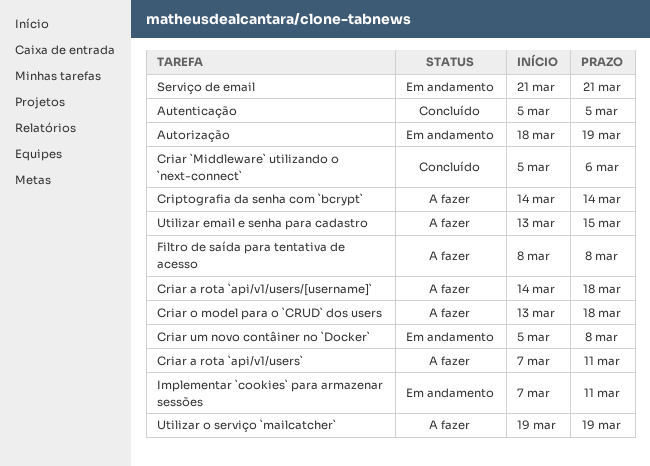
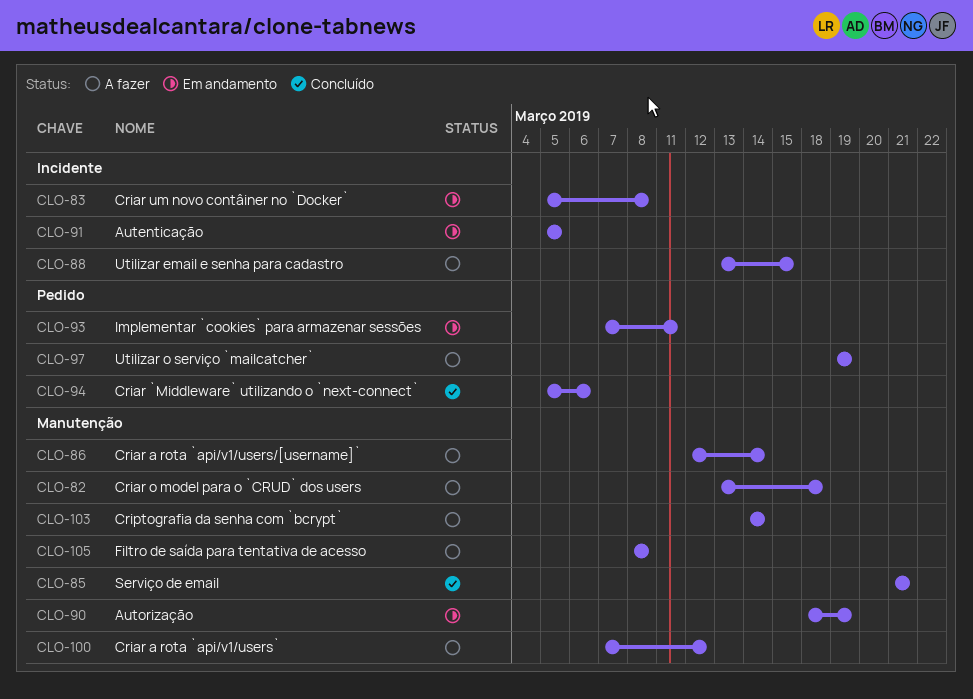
Autenticação, status: Concluído -> Em andamento
Criar a rota `api/v1/users/[username]`, start: Mar 14 -> Mar 12
Criar a rota `api/v1/users/[username]`, due: Mar 18 -> Mar 14
Criar a rota `api/v1/users`, due: Mar 11 -> Mar 12
Serviço de email, status: Em andamento -> Concluído

